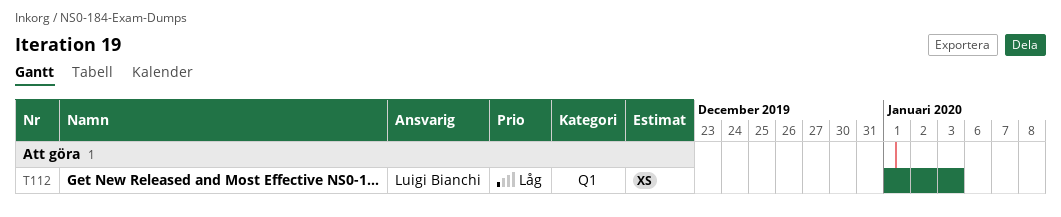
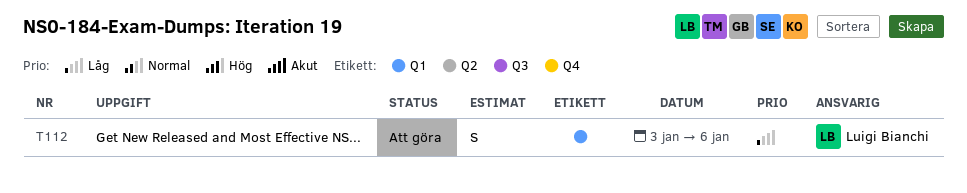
T112, estimate: XS -> S
T112, start: Jan 1 -> Jan 3
T112, due: Jan 3 -> Jan 6

